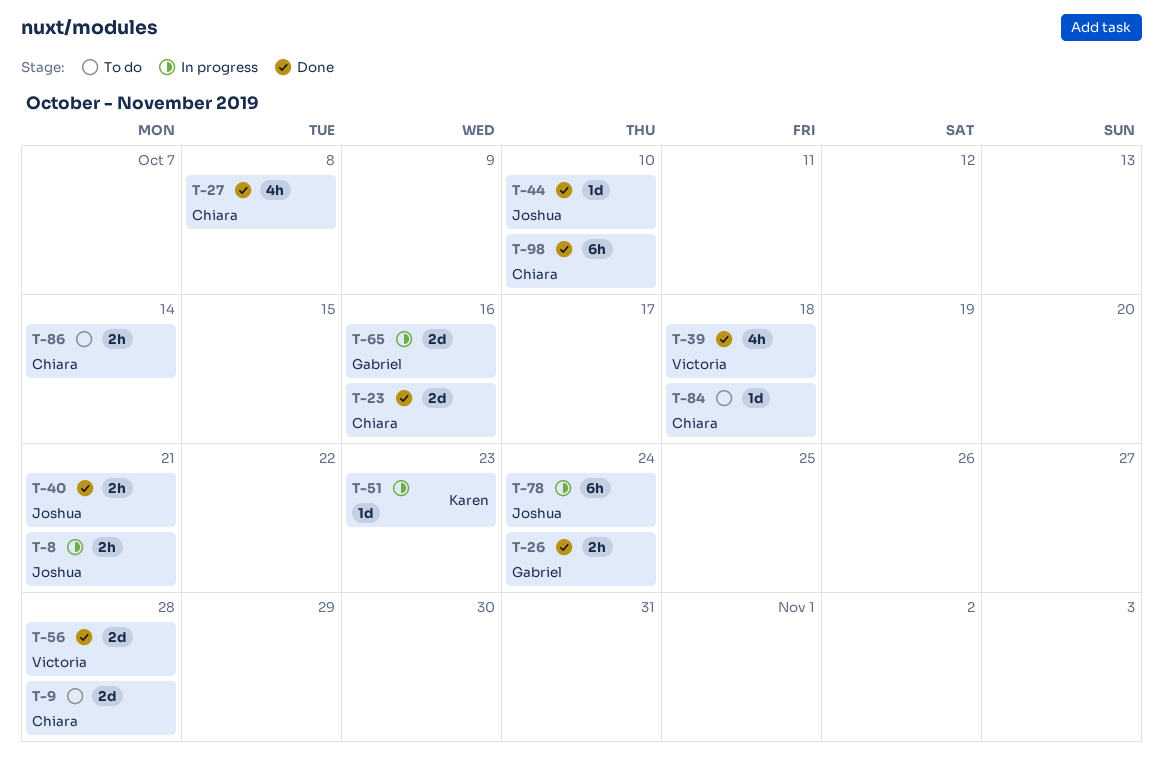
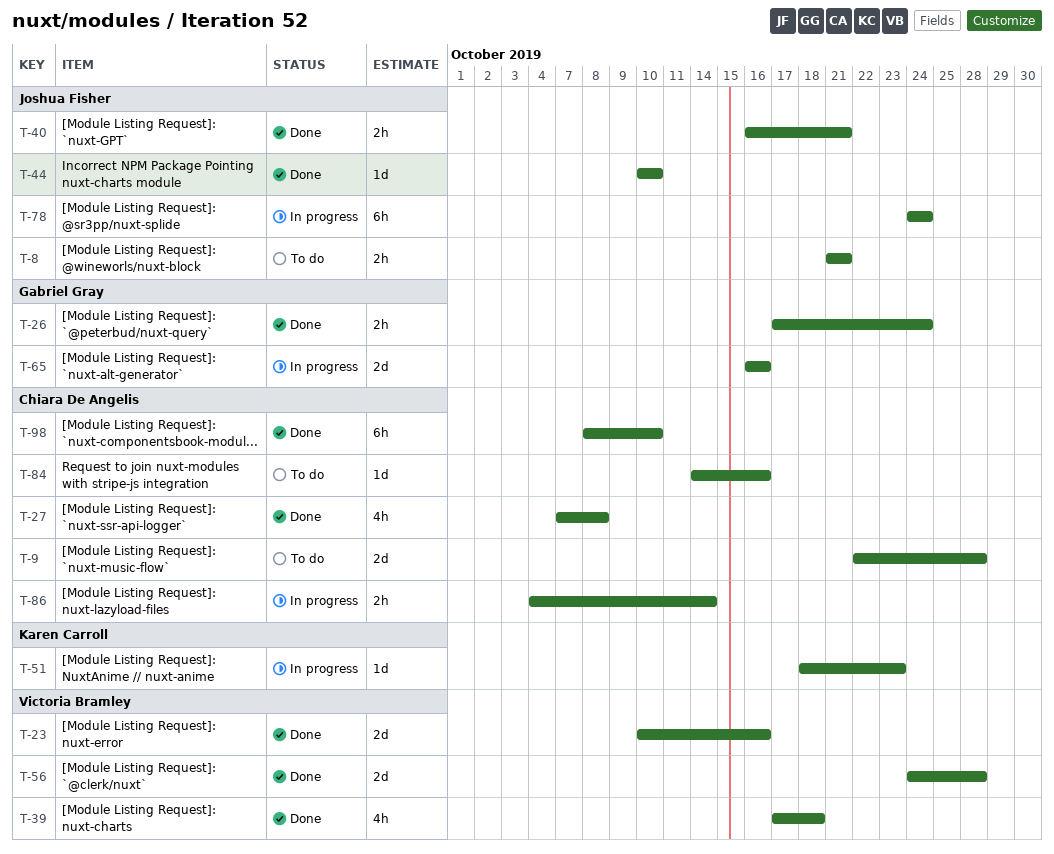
T-8, status: In progress -> To do
T-23, owner: Chiara De Angelis -> Victoria Bramley
T-84, due: Oct 18 -> Oct 16
T-86, status: To do -> In progress

